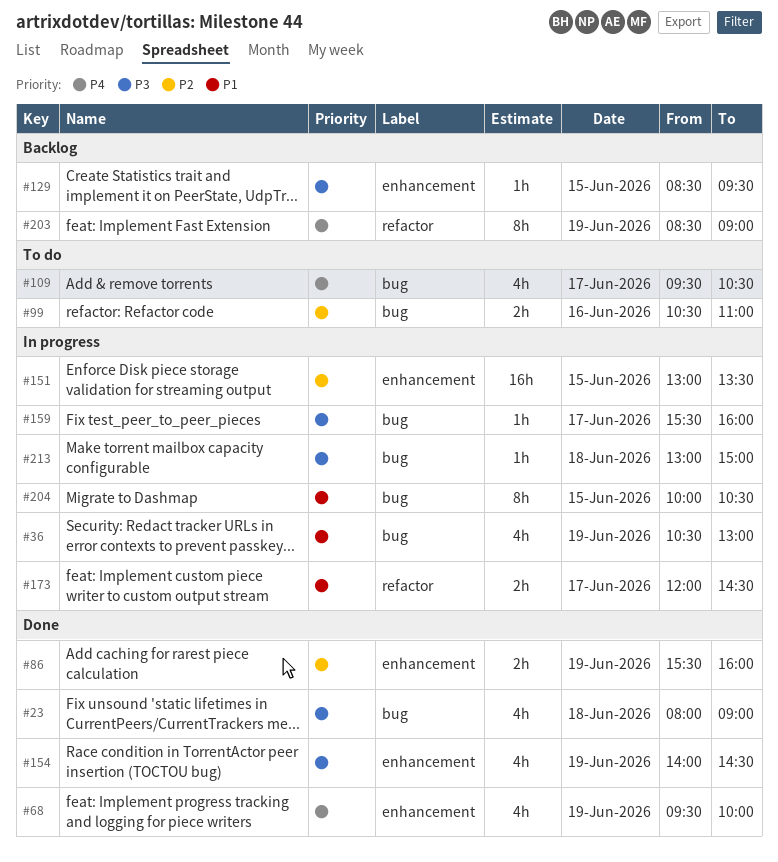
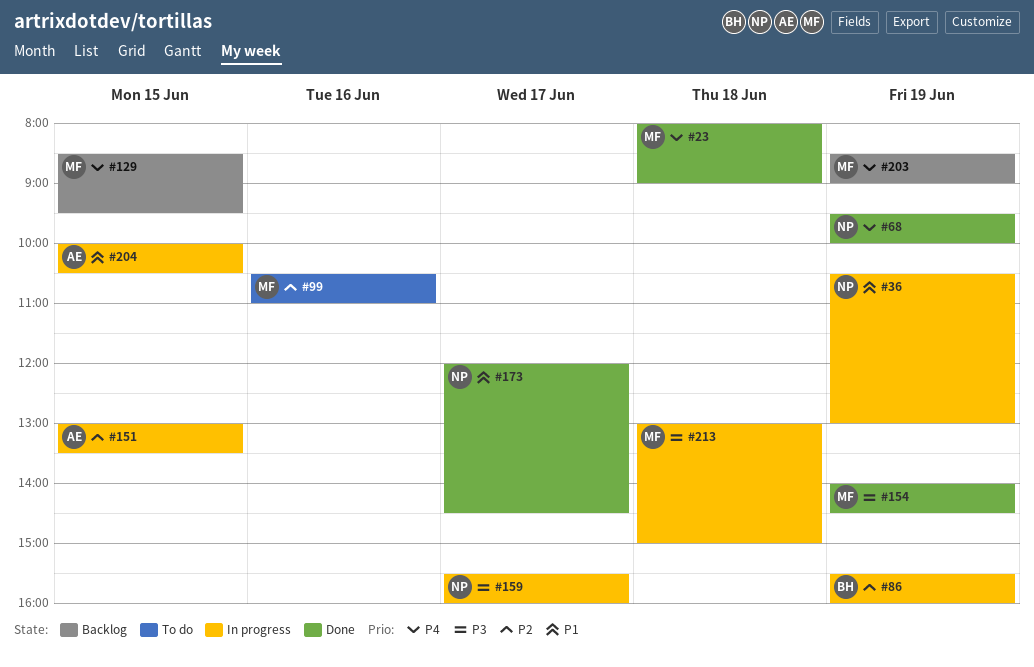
#23, priority: P3 -> P4
#86, status: Done -> In progress
#109: present -> none
#129, priority: P3 -> P4
#173, status: In progress -> Done

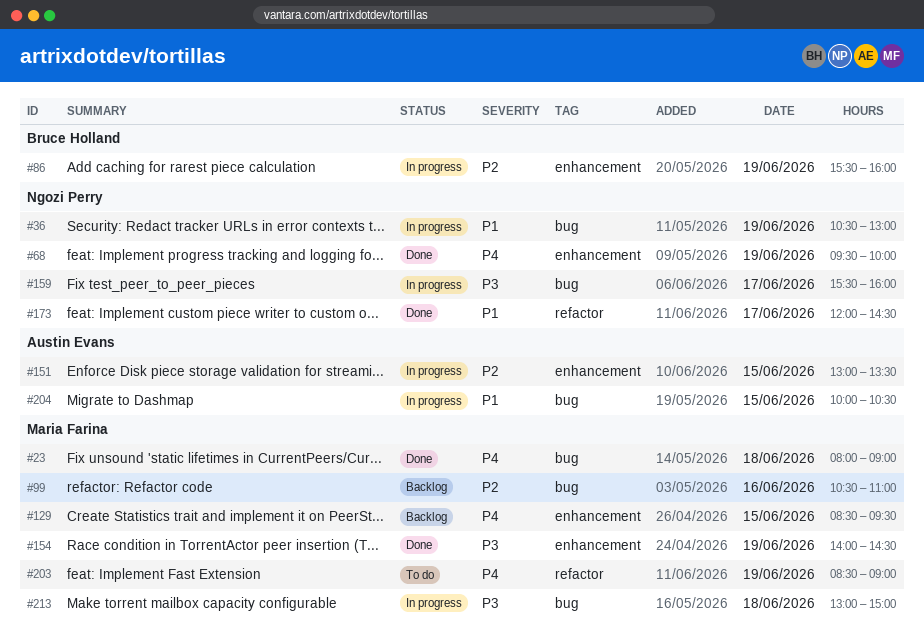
#99, status: To do -> Backlog
#203, status: Backlog -> To do

